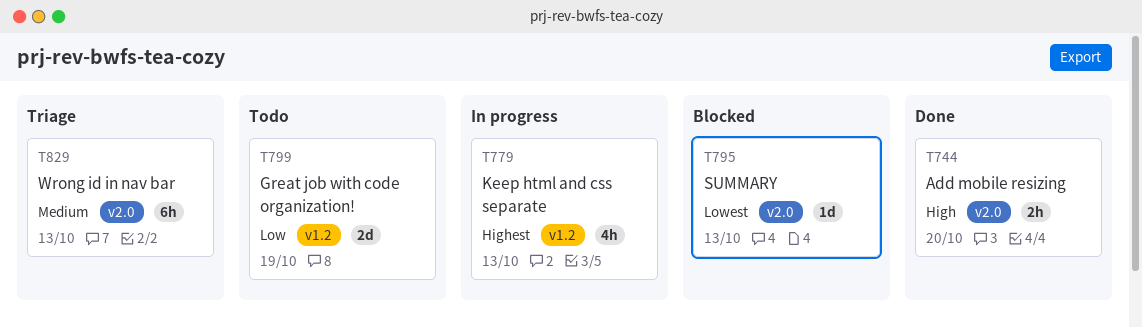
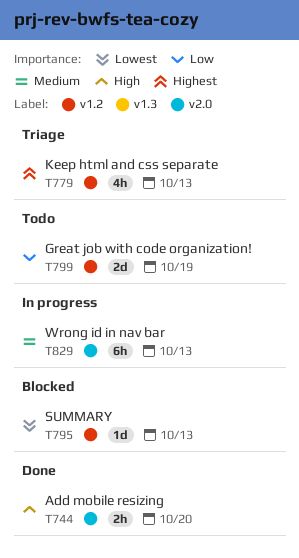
T779, status: In progress -> Triage
T795, label: v2.0 -> v1.2
T829, status: Triage -> In progress

